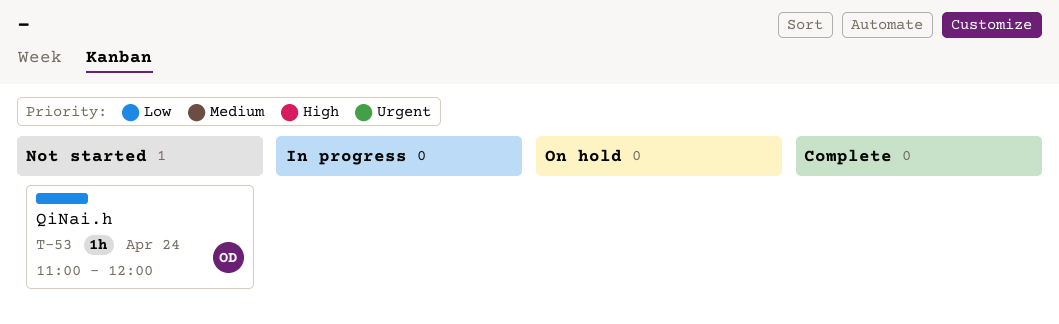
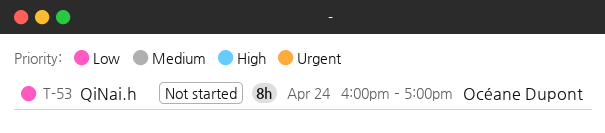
T-53, estimate: 1h -> 8h
T-53, begins: 11:00 -> 16:00
T-53, ends: 12:00 -> 17:00

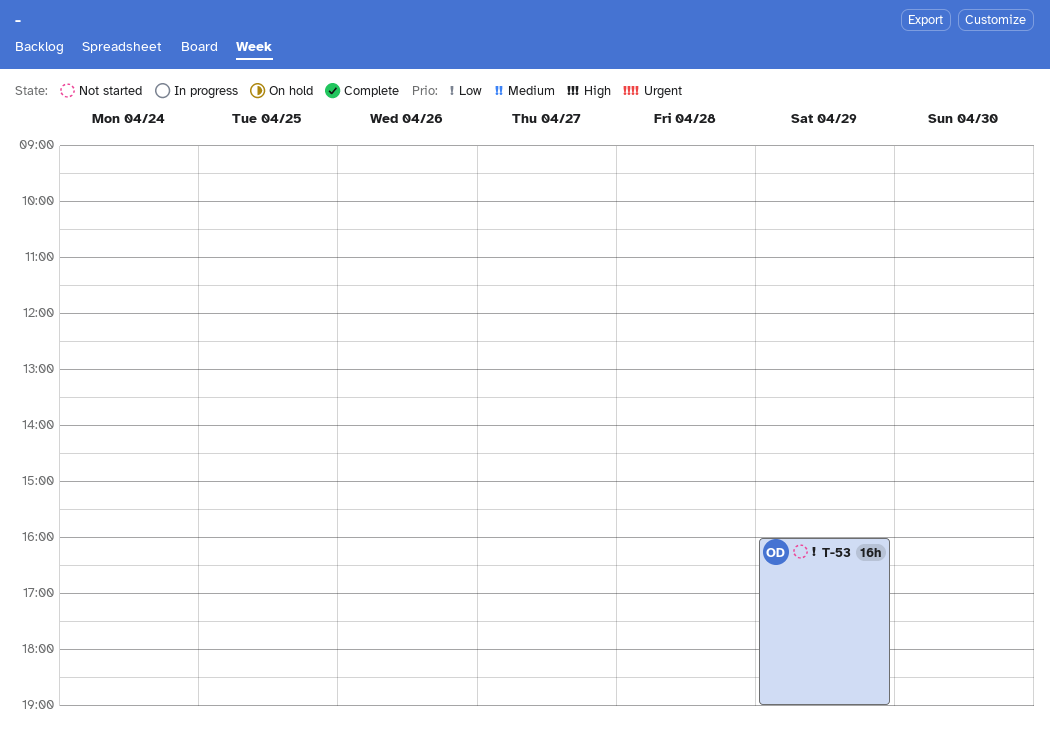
T-53, estimate: 8h -> 16h
T-53, day: Apr 24 -> Apr 29
T-53, ends: 17:00 -> 19:00

